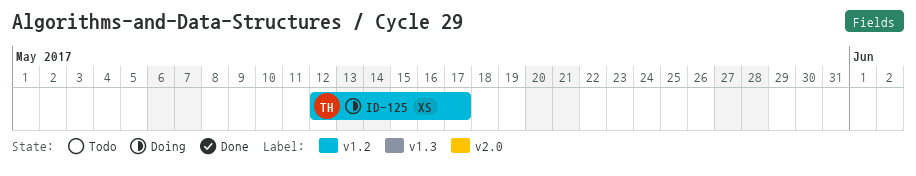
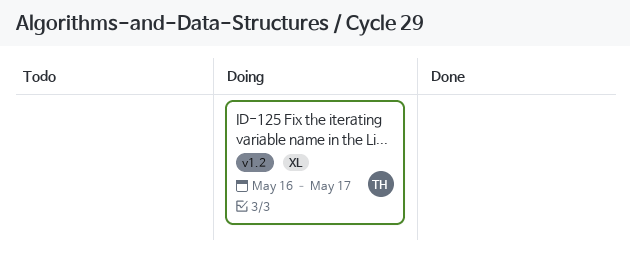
ID-125, estimate: XS -> XL
ID-125, start: May 12 -> May 16

